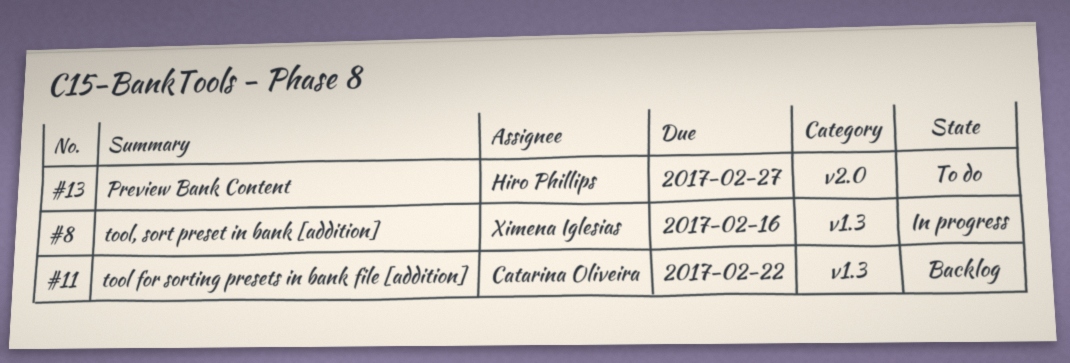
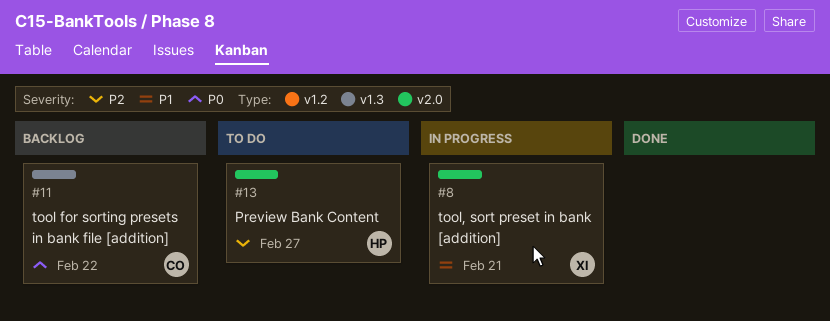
#8, label: v1.3 -> v2.0
#8, due: Feb 16 -> Feb 21

